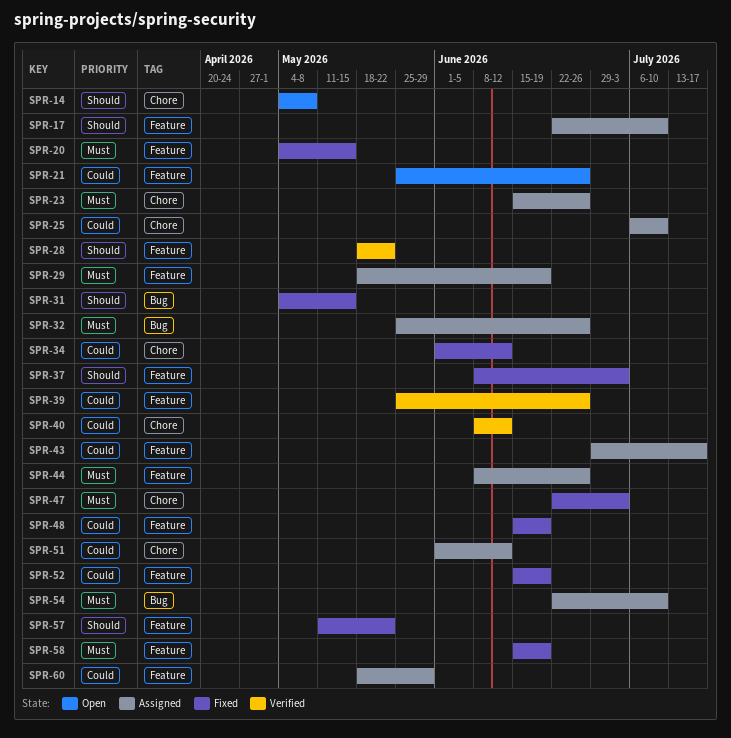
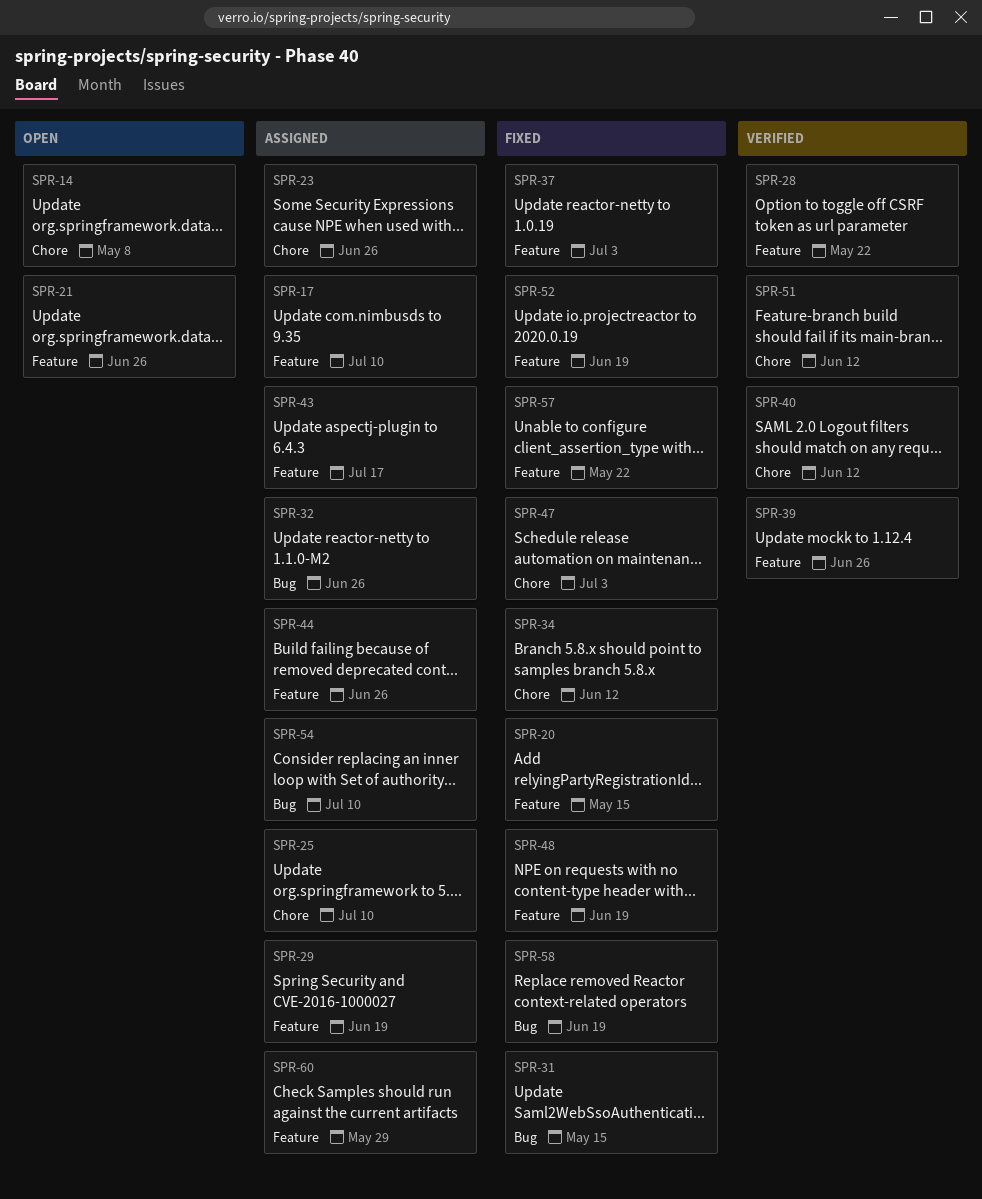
SPR-51, status: Assigned -> Verified
SPR-58, label: Feature -> Bug

